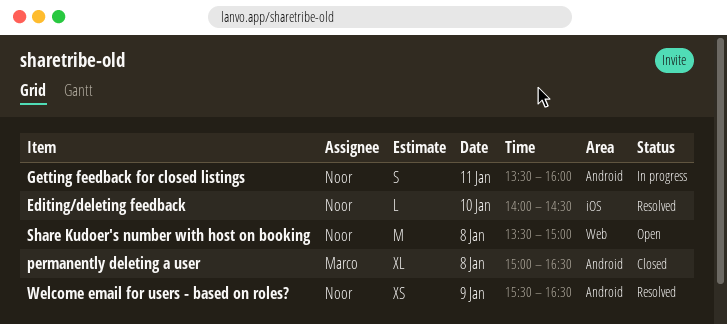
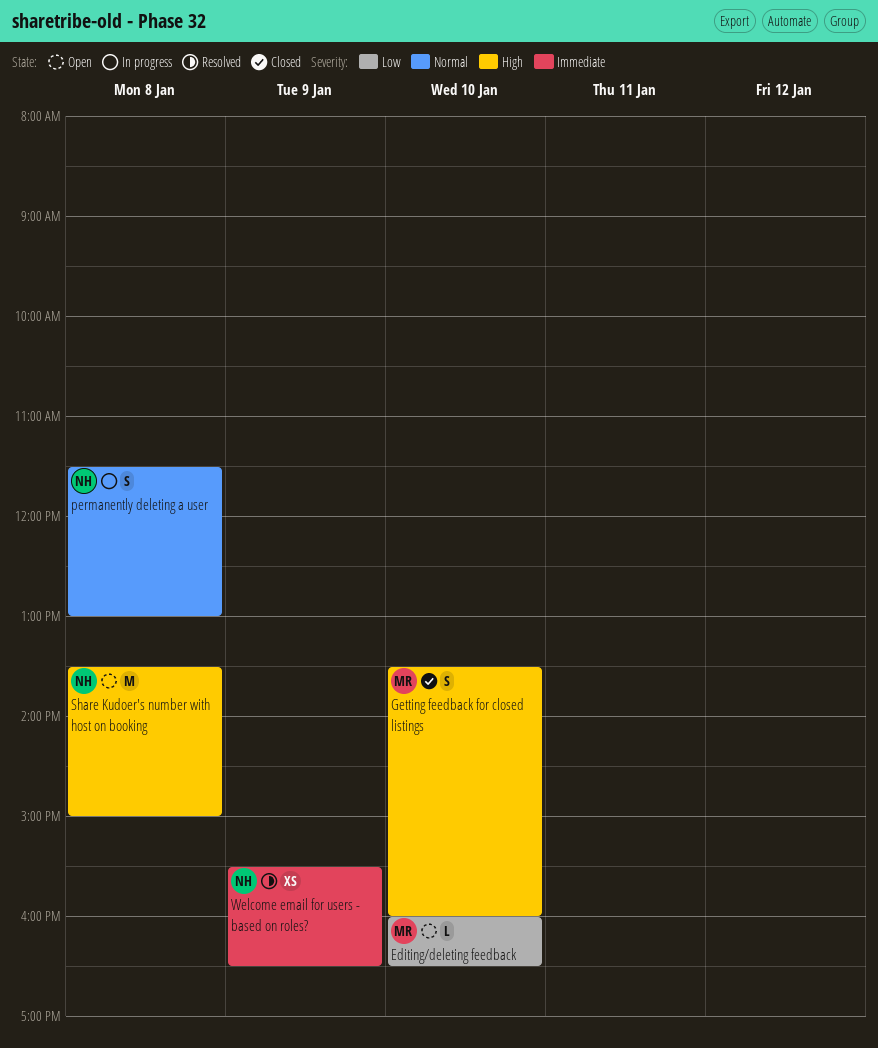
Editing/deleting feedback, status: Resolved -> Open
Editing/deleting feedback, owner: Noor -> Marco
Editing/deleting feedback, begins: 14:00 -> 16:00
Editing/deleting feedback, ends: 14:30 -> 16:30
Getting feedback for closed listings, status: In progress -> Closed
Getting feedback for closed listings, owner: Noor -> Marco
Getting feedback for closed listings, day: Jan 11 -> Jan 10
permanently deleting a user, status: Closed -> In progress
permanently deleting a user, owner: Marco -> Noor
permanently deleting a user, estimate: XL -> S
permanently deleting a user, begins: 15:00 -> 11:30
permanently deleting a user, ends: 16:30 -> 13:00

